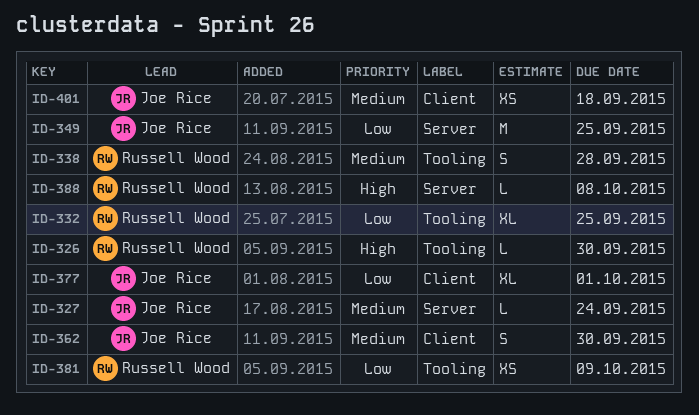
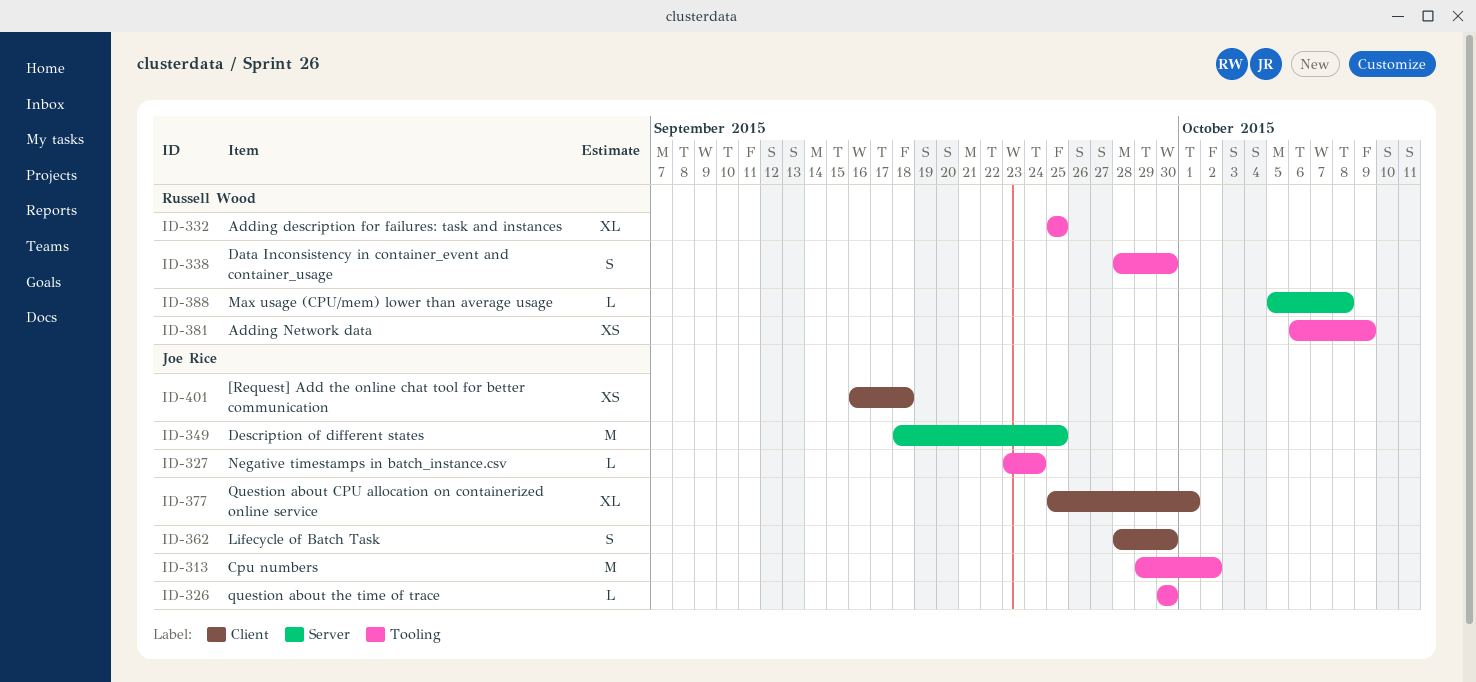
ID-313: none -> present
ID-326, owner: Russell Wood -> Joe Rice
ID-327, label: Server -> Tooling
ID-338, due: Sep 28 -> Sep 30

